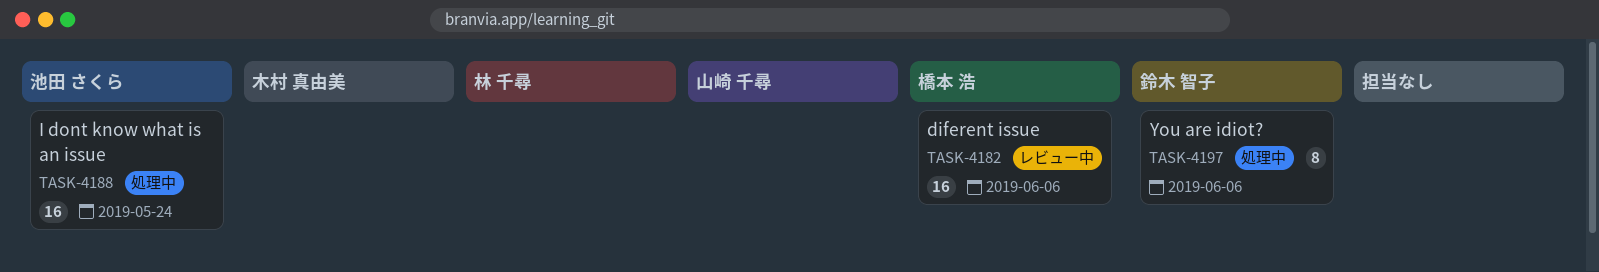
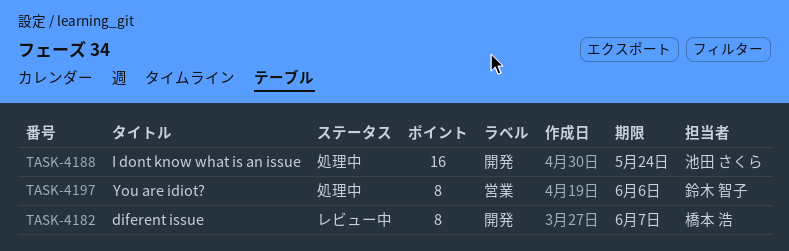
TASK-4182, estimate: 16 -> 8
TASK-4182, due: Jun 6 -> Jun 7

